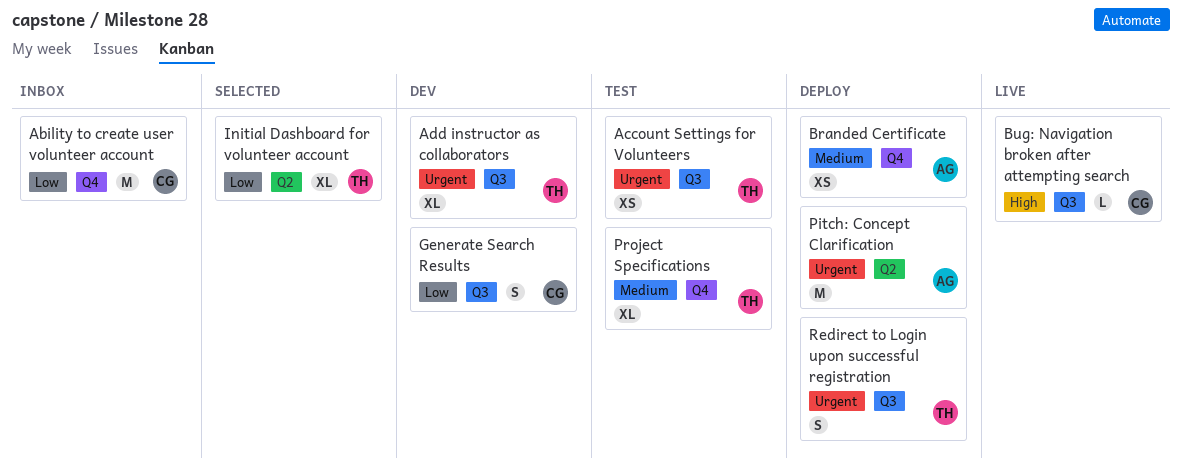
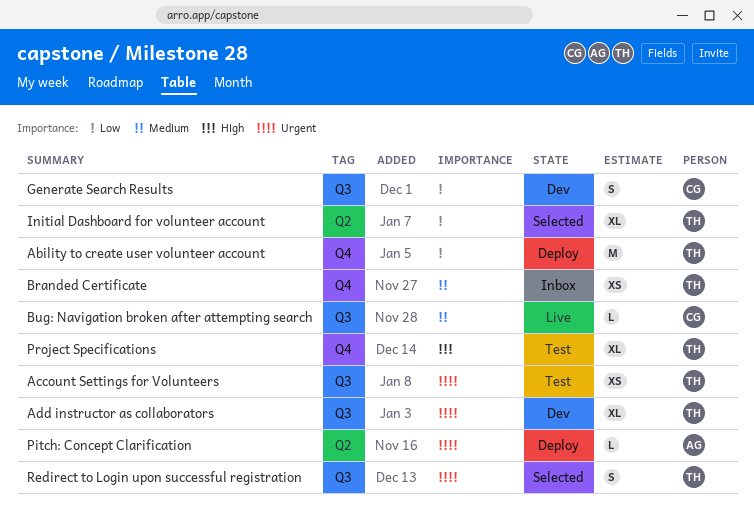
Ability to create user volunteer account, status: Inbox -> Deploy
Ability to create user volunteer account, owner: CG -> TH
Branded Certificate, status: Deploy -> Inbox
Branded Certificate, owner: AG -> TH
Bug: Navigation broken after attempting search, priority: High -> Medium
Pitch: Concept Clarification, estimate: M -> L
Project Specifications, priority: Medium -> High
Redirect to Login upon successful registration, status: Deploy -> Selected

